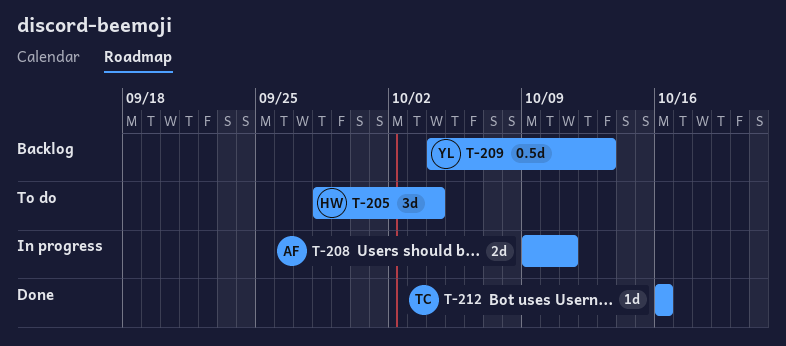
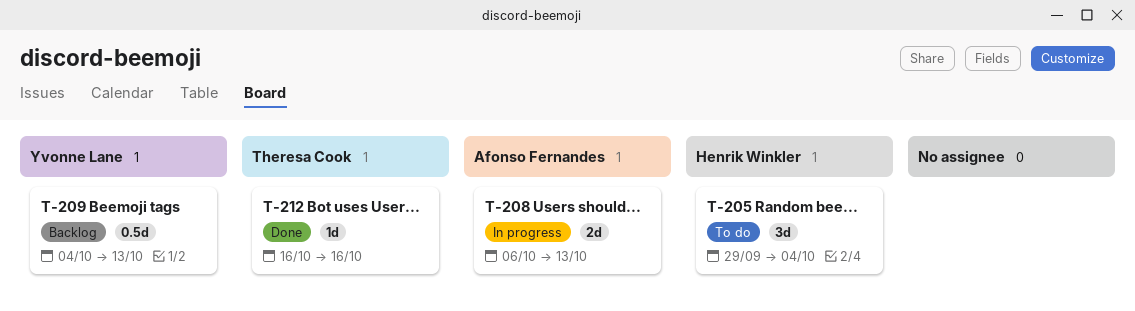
T-205, start: Sep 28 -> Sep 29
T-208, start: Oct 9 -> Oct 6
T-208, due: Oct 11 -> Oct 13

